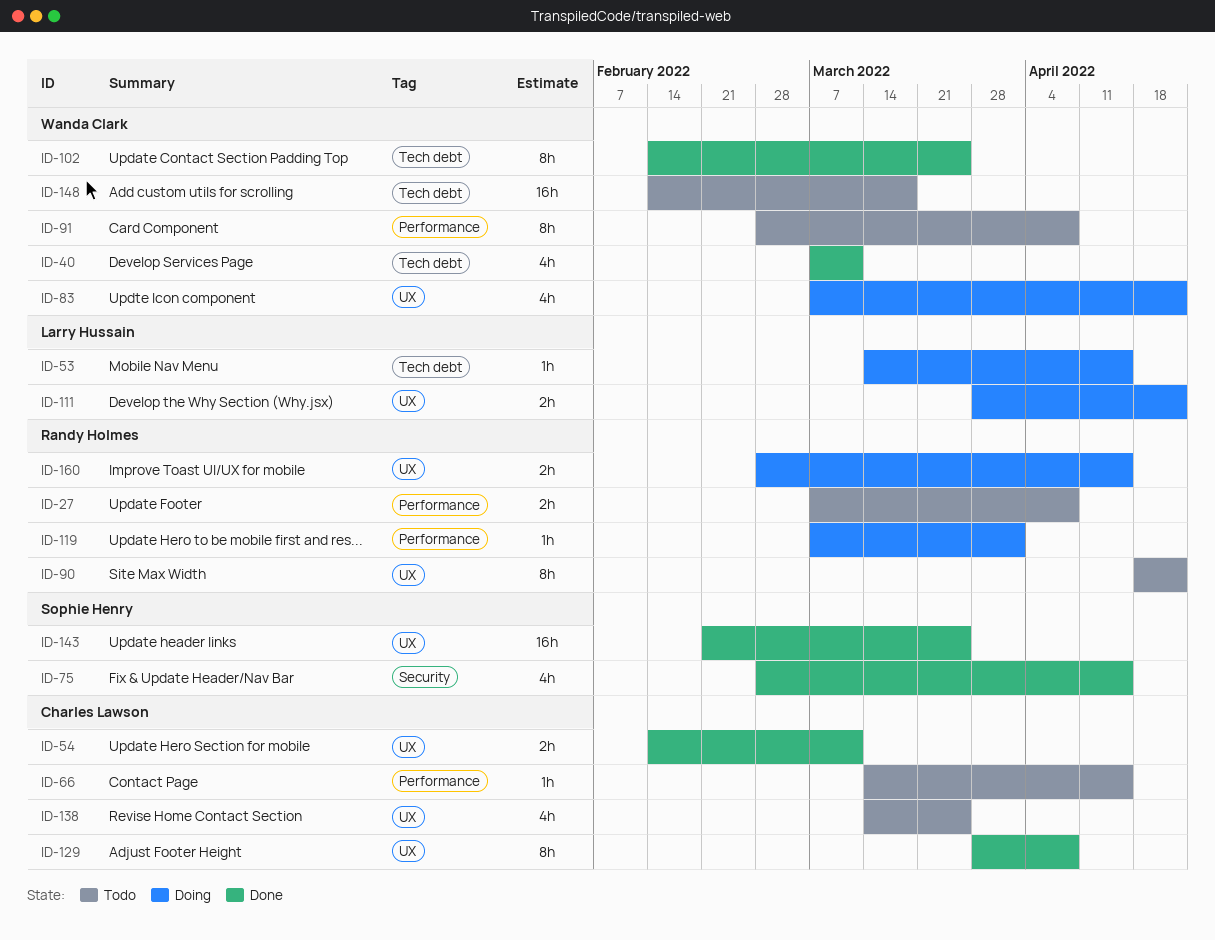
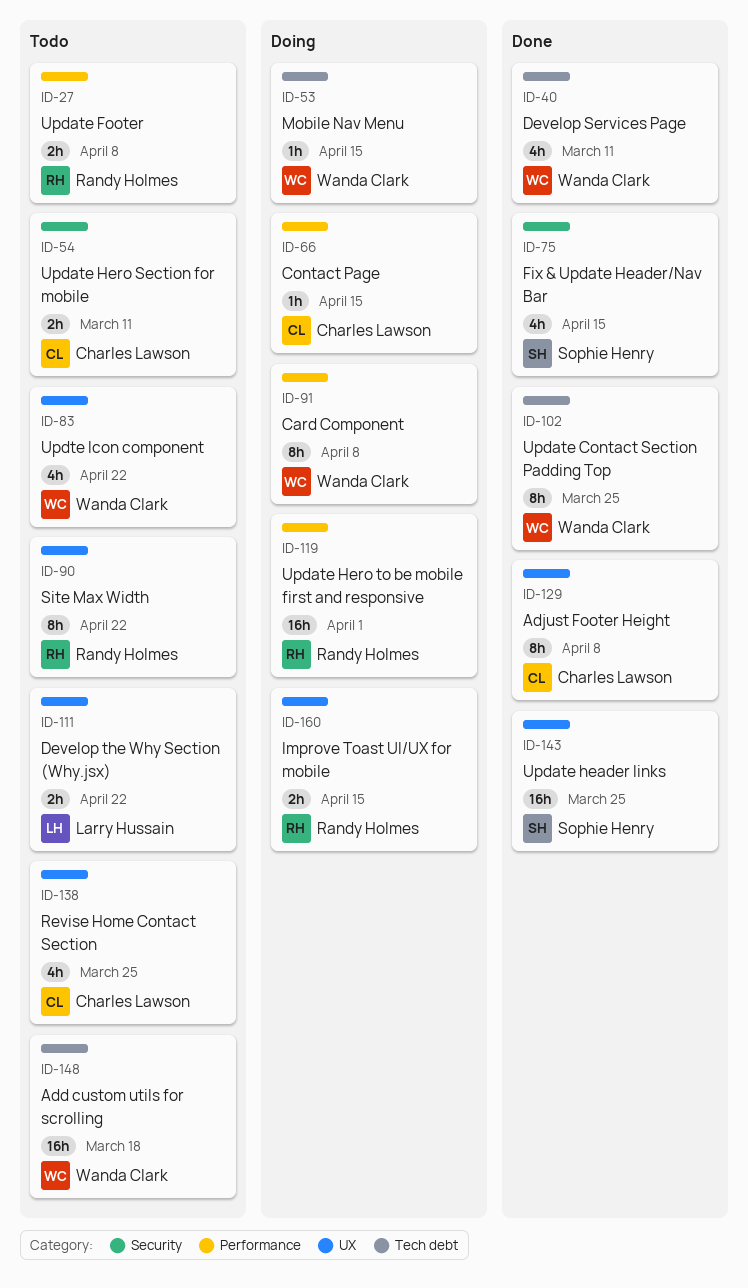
ID-53, owner: Larry Hussain -> Wanda Clark
ID-54, status: Done -> Todo
ID-54, label: UX -> Security
ID-66, status: Todo -> Doing
ID-83, status: Doing -> Todo
ID-91, status: Todo -> Doing
ID-111, status: Doing -> Todo
ID-119, estimate: 1h -> 16h

